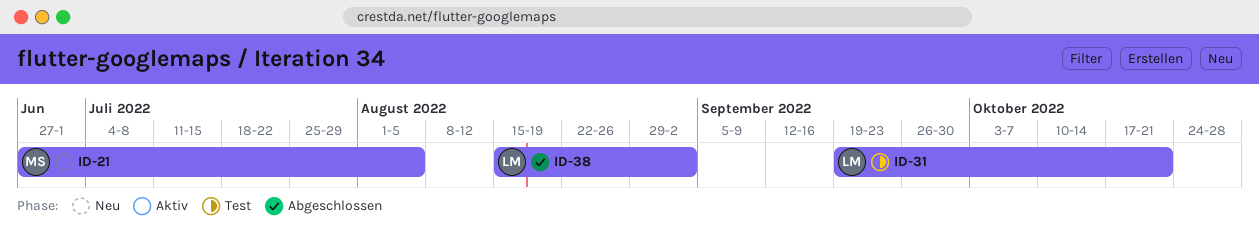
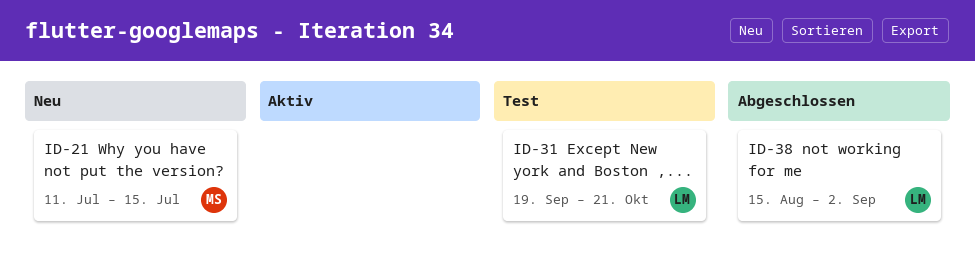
ID-21, start: Jun 27 -> Jul 11
ID-21, due: Aug 5 -> Jul 15

